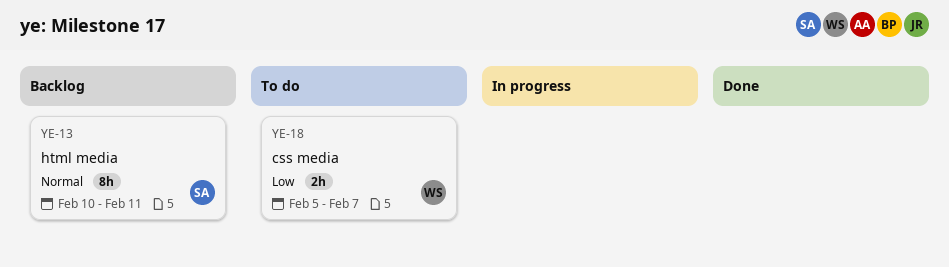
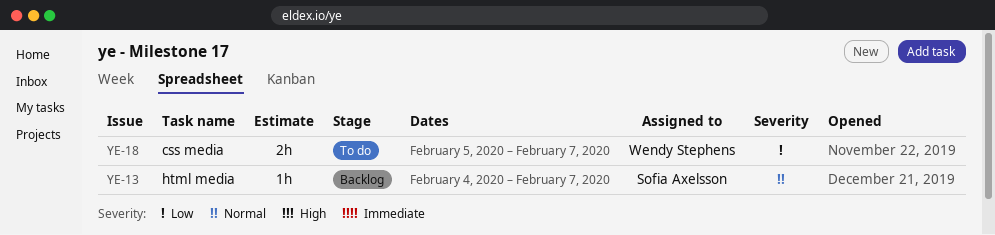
YE-13, estimate: 8h -> 1h
YE-13, start: Feb 10 -> Feb 4
YE-13, due: Feb 11 -> Feb 7

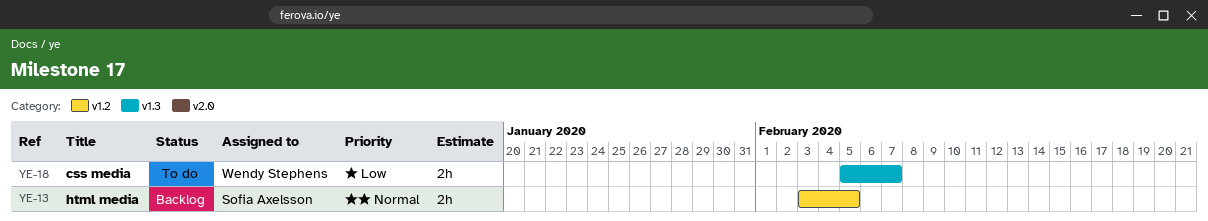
YE-13, estimate: 1h -> 2h
YE-13, start: Feb 4 -> Feb 3
YE-13, due: Feb 7 -> Feb 5

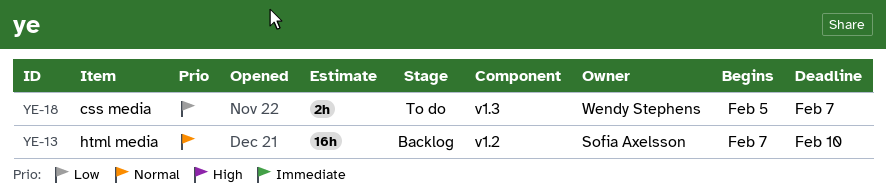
YE-13, estimate: 2h -> 16h
YE-13, start: Feb 3 -> Feb 7
YE-13, due: Feb 5 -> Feb 10

